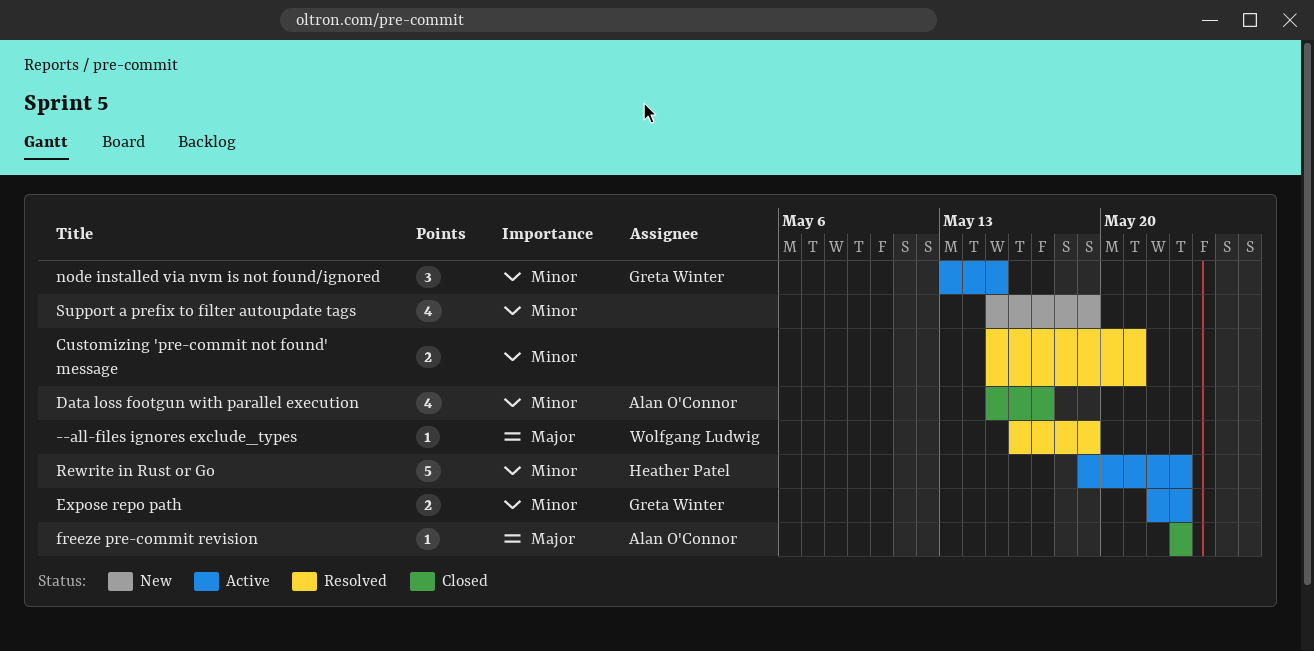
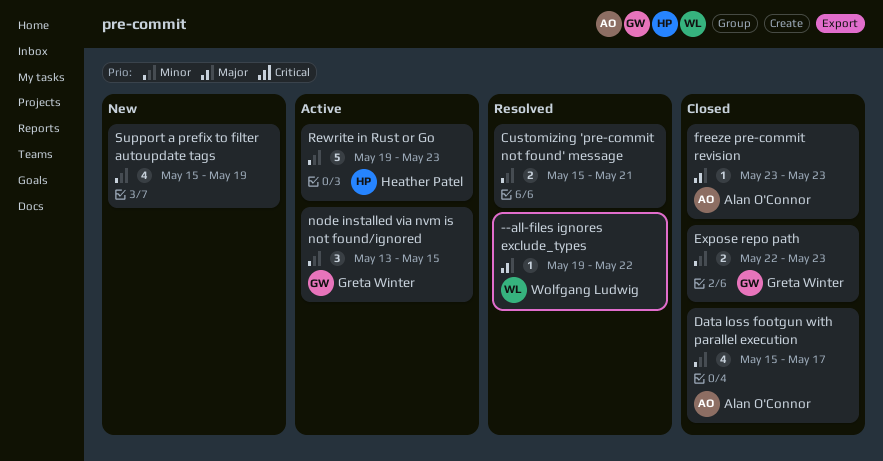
--all-files ignores exclude_types, start: May 16 -> May 19
--all-files ignores exclude_types, due: May 19 -> May 22
Expose repo path, status: Active -> Closed

